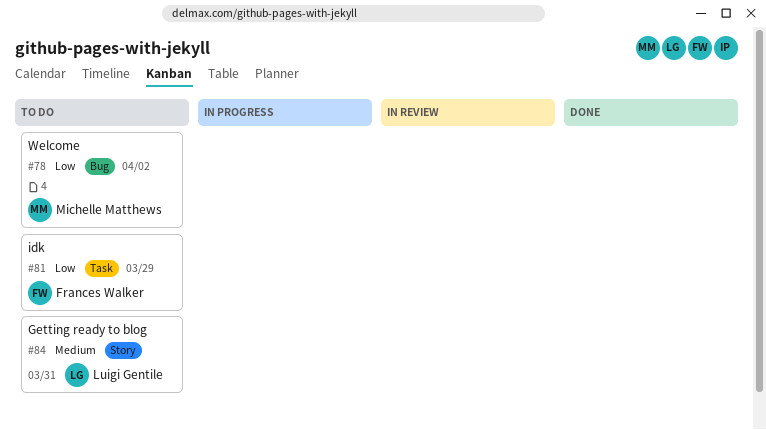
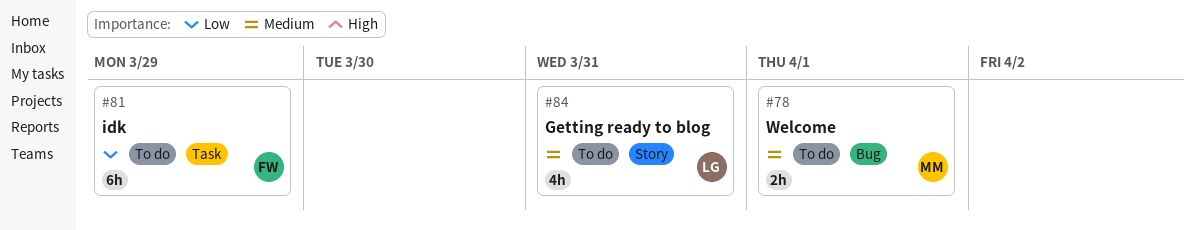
#78, priority: Low -> Medium
#78, due: Apr 2 -> Apr 1

